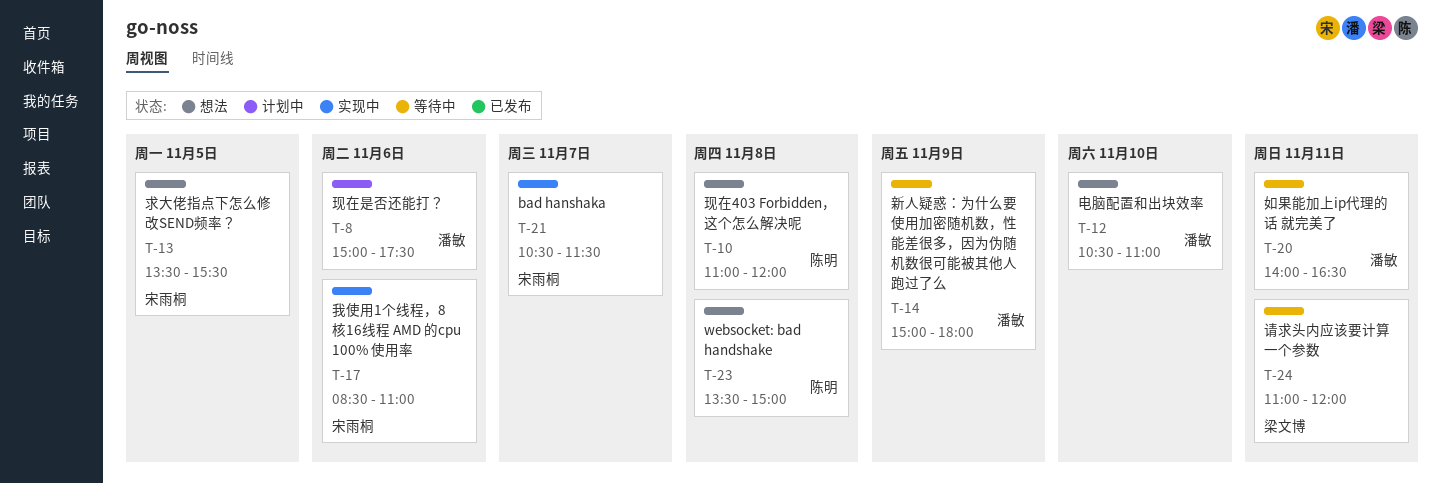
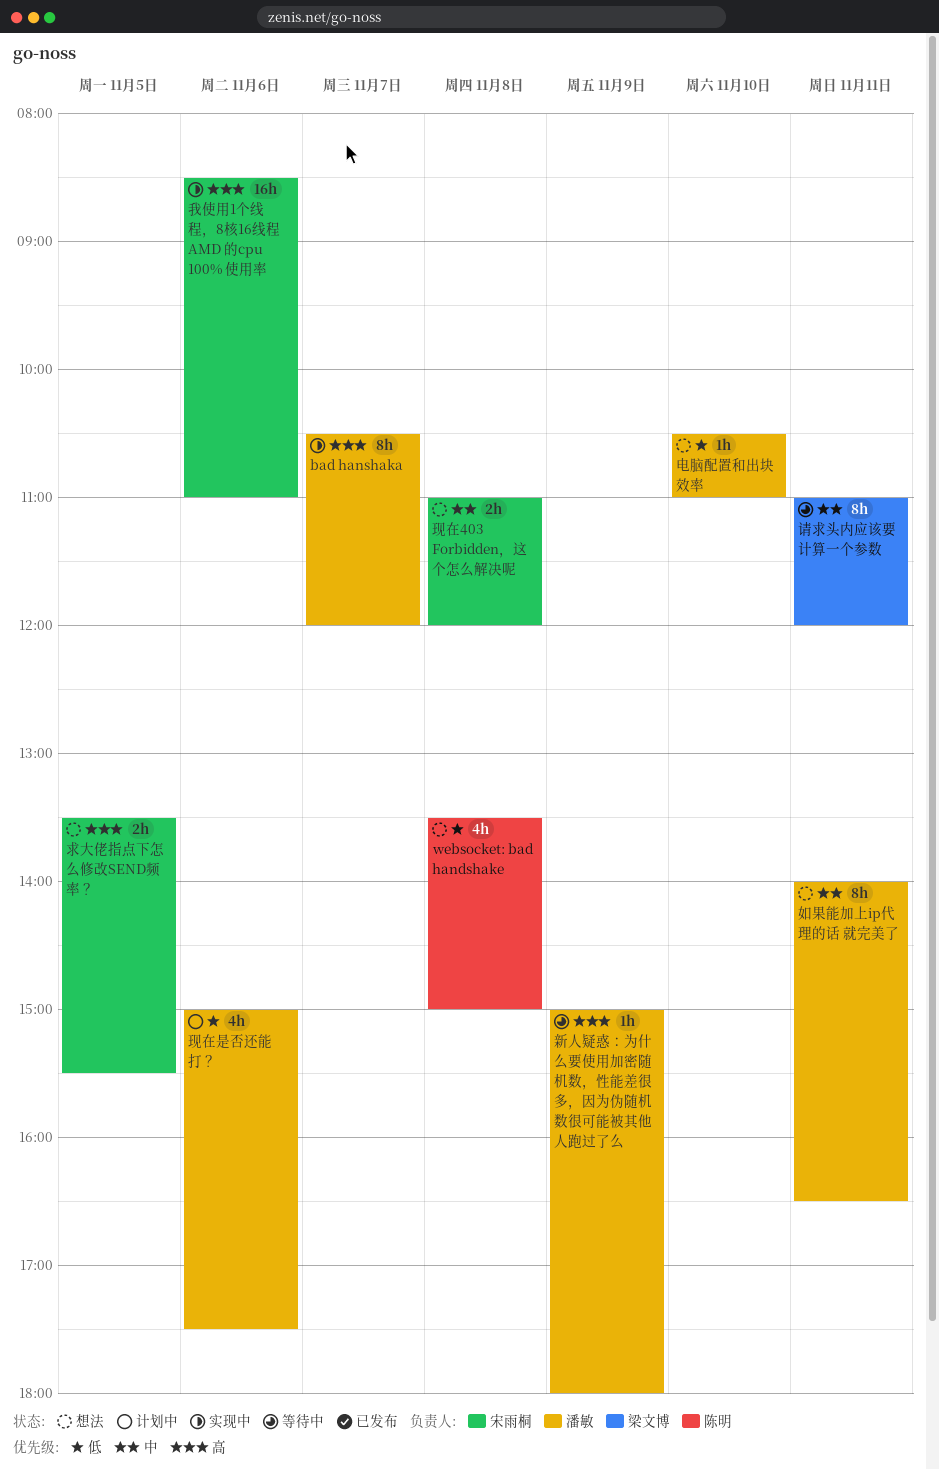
bad hanshaka, owner: 宋雨桐 -> 潘敏
bad hanshaka, ends: 11:30 -> 12:00
如果能加上ip代理的话 就完美了, status: 等待中 -> 想法
现在403 Forbidden，这个怎么解决呢, owner: 陈明 -> 宋雨桐

